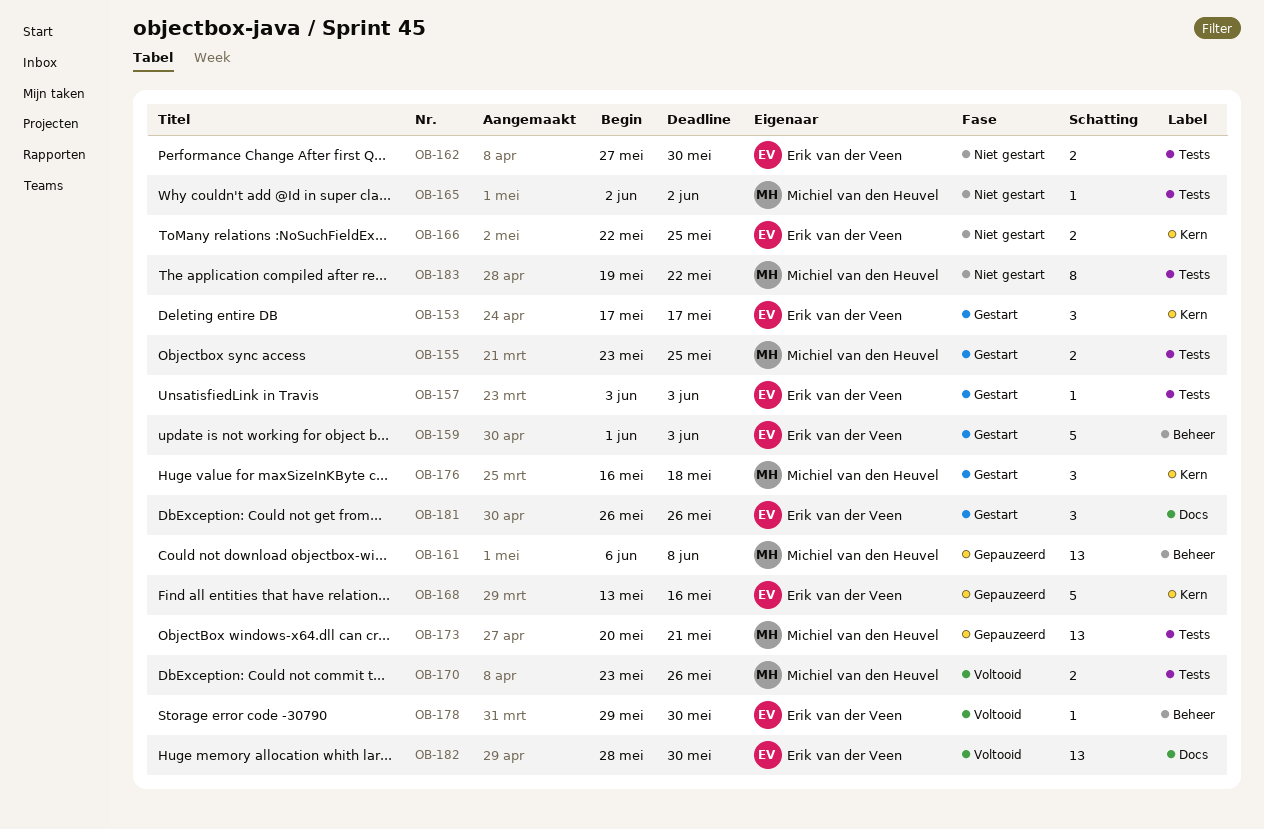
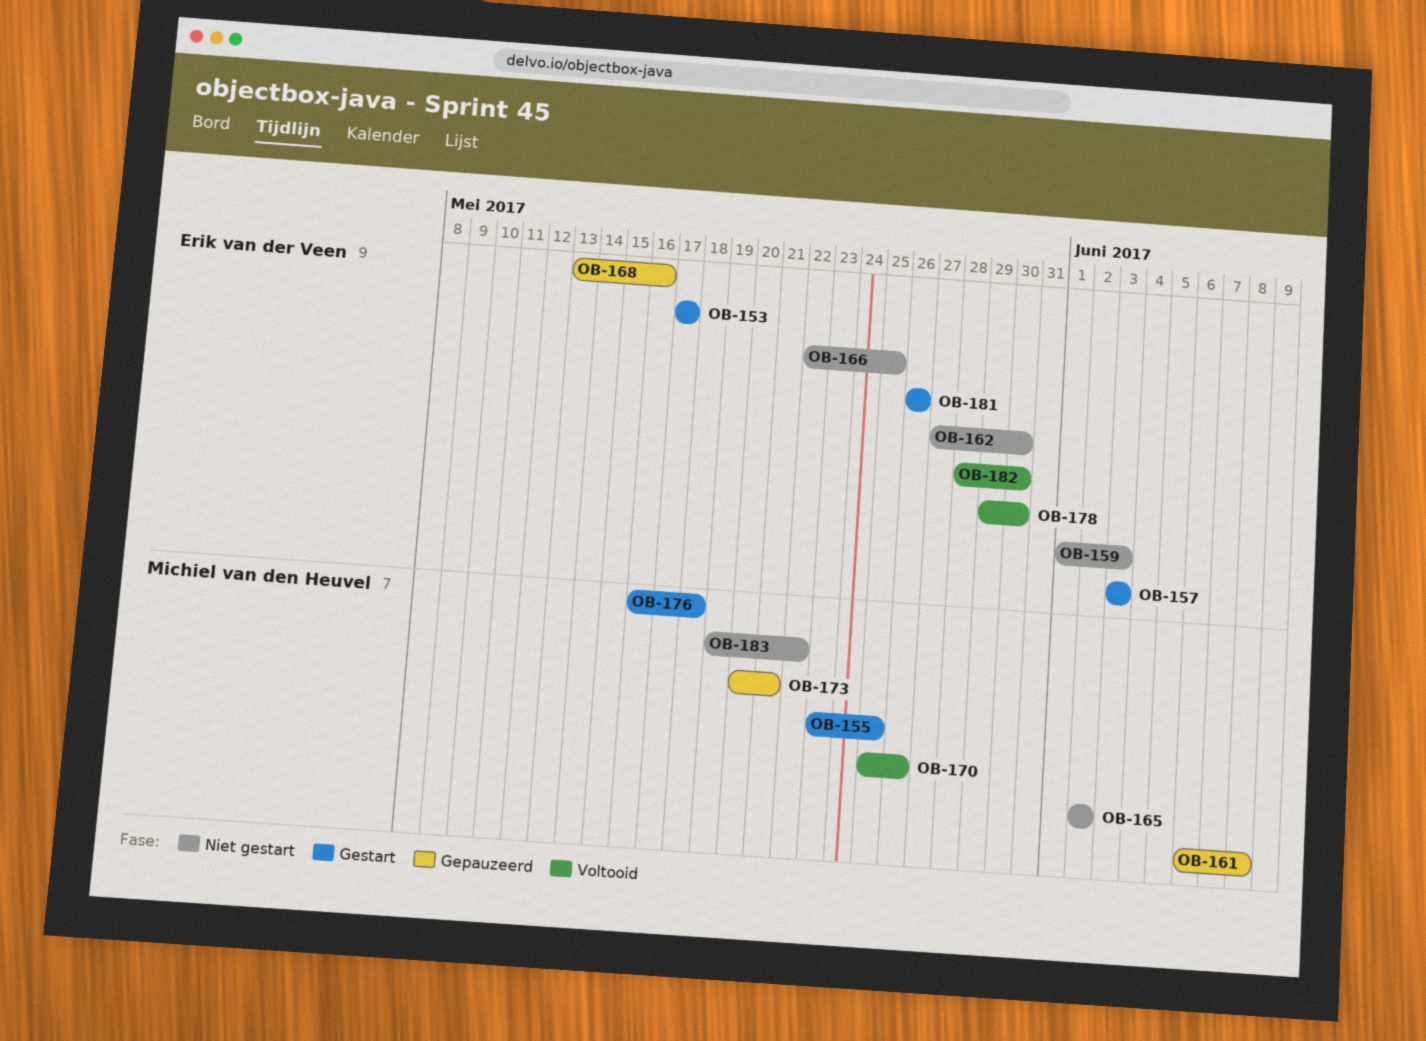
OB-159, status: Gestart -> Niet gestart
OB-170, start: May 23 -> May 25

